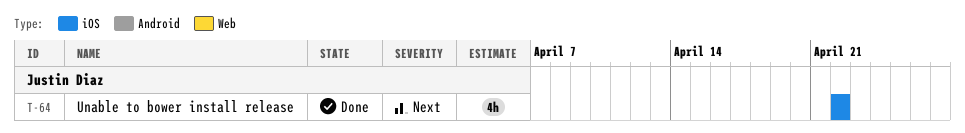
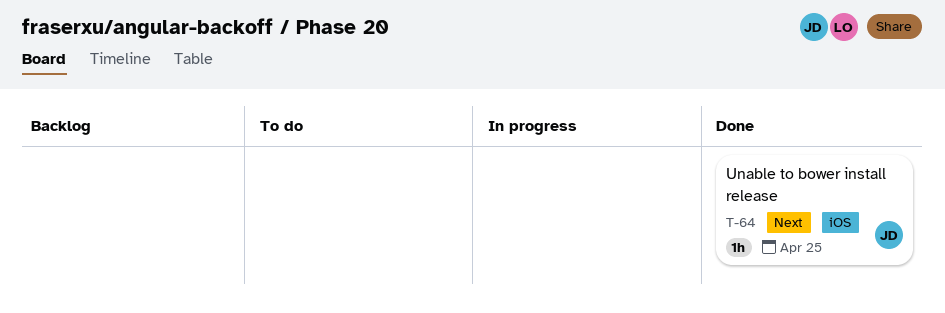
T-64, estimate: 4h -> 1h
T-64, due: Apr 22 -> Apr 25

